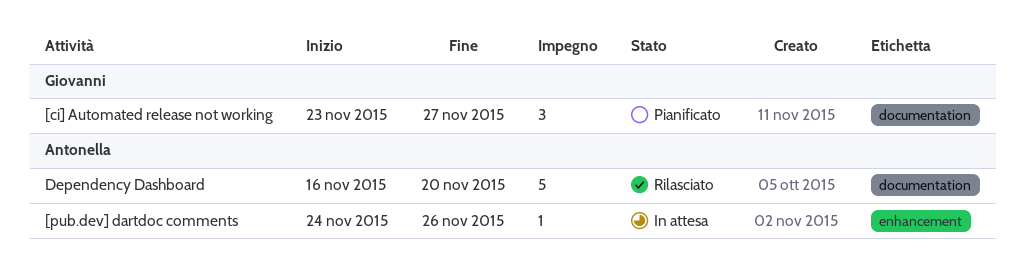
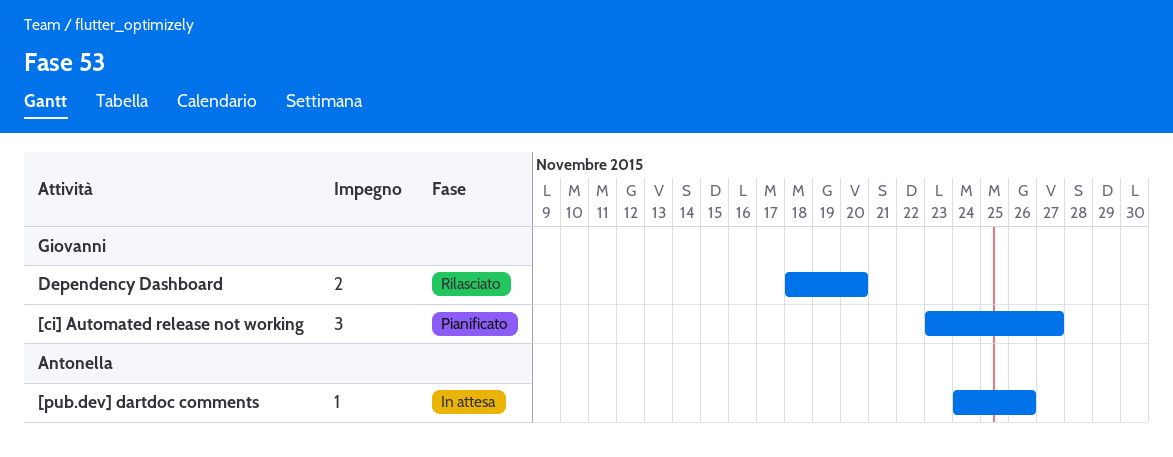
Dependency Dashboard, owner: Antonella -> Giovanni
Dependency Dashboard, estimate: 5 -> 2
Dependency Dashboard, start: Nov 16 -> Nov 18

